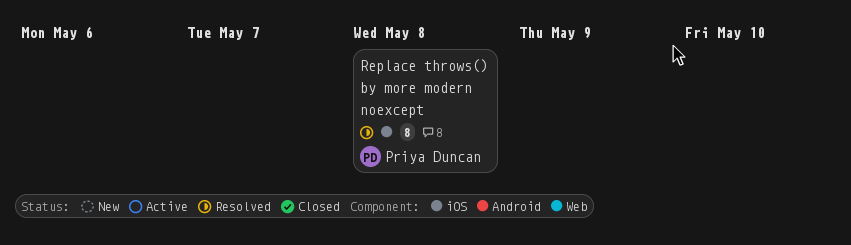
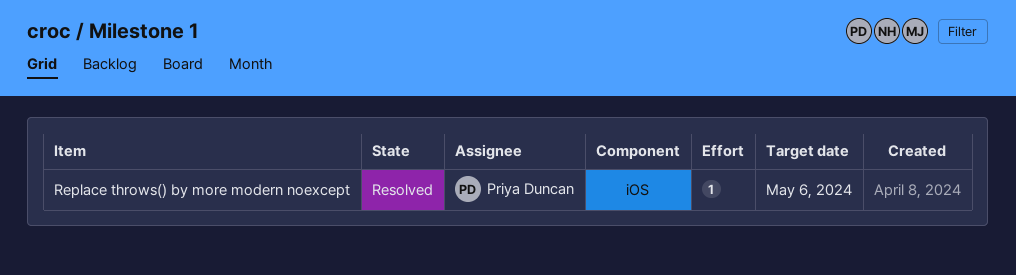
Replace throws() by more modern noexcept, estimate: 8 -> 1
Replace throws() by more modern noexcept, due: May 8 -> May 6

